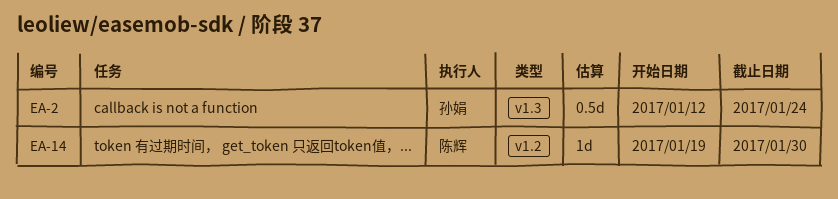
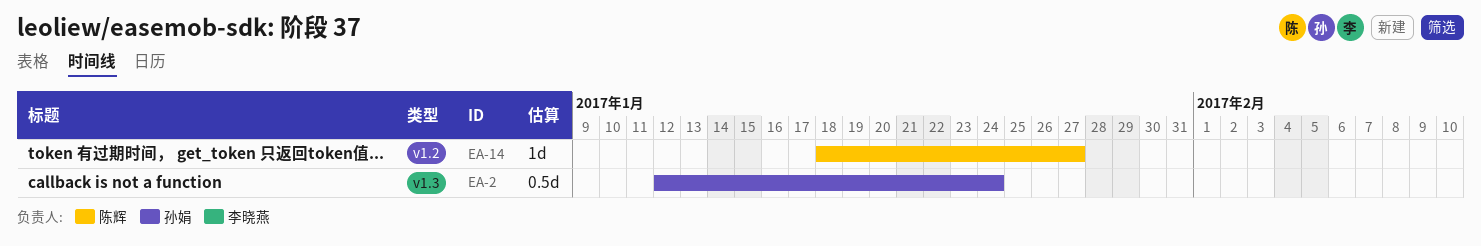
EA-14, start: Jan 19 -> Jan 18
EA-14, due: Jan 30 -> Jan 27

